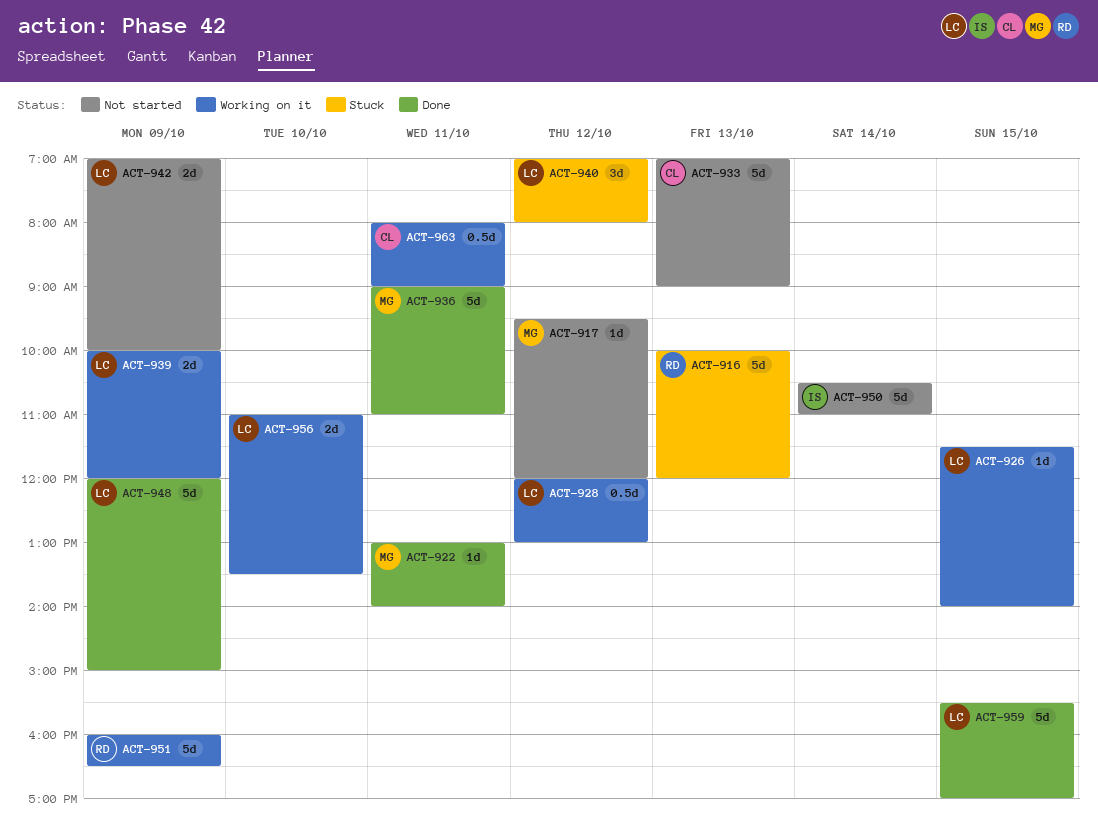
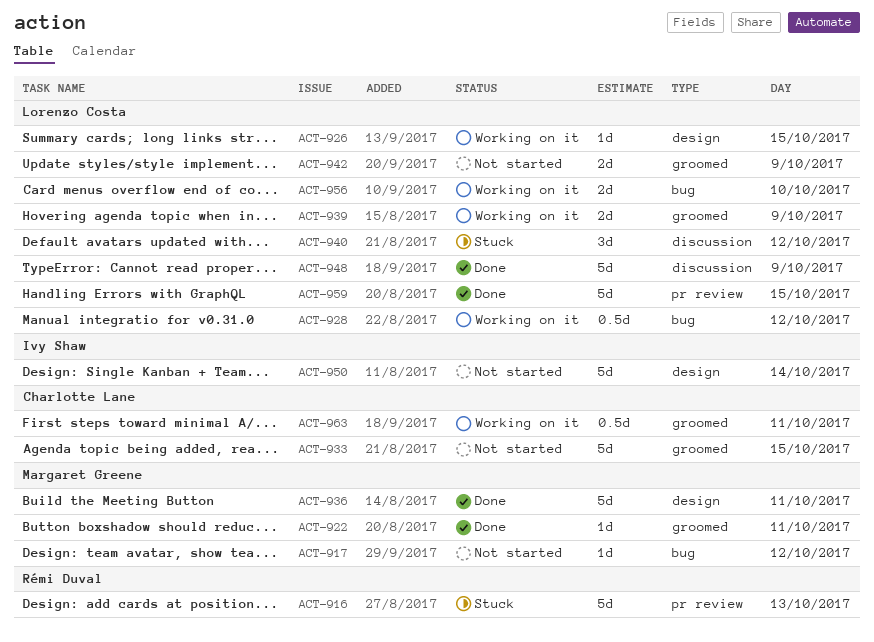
ACT-933, day: Oct 13 -> Oct 15
ACT-951: present -> none

